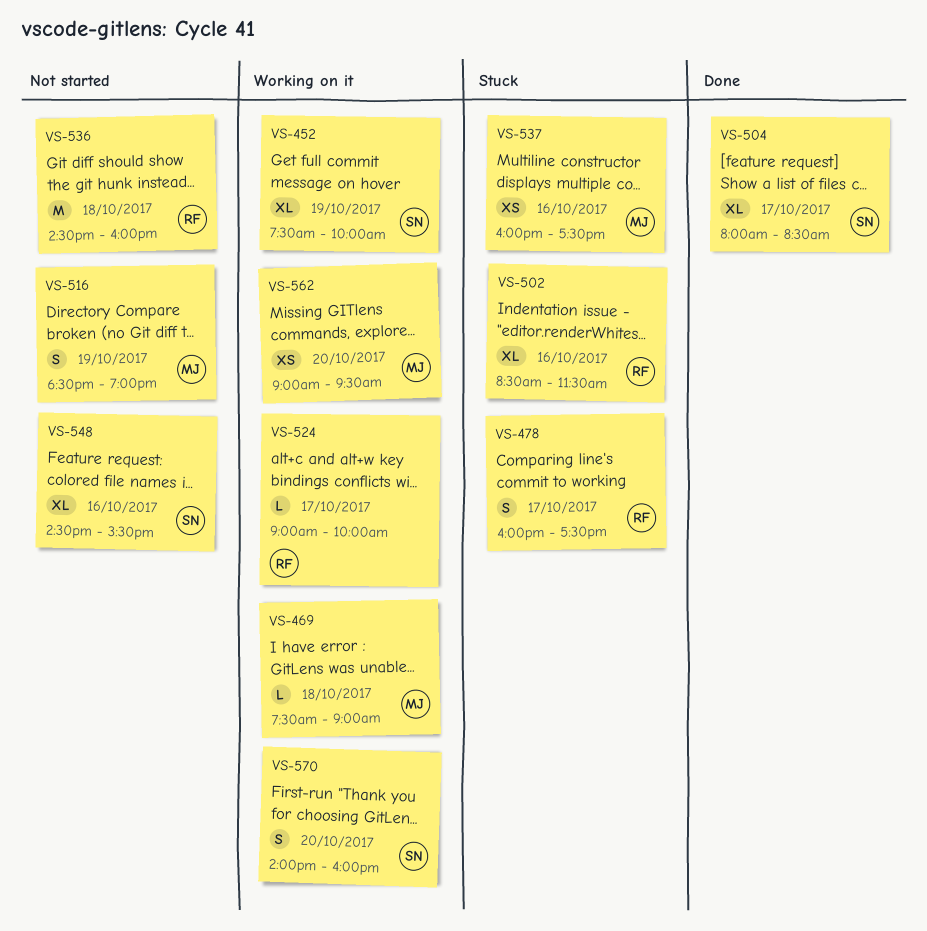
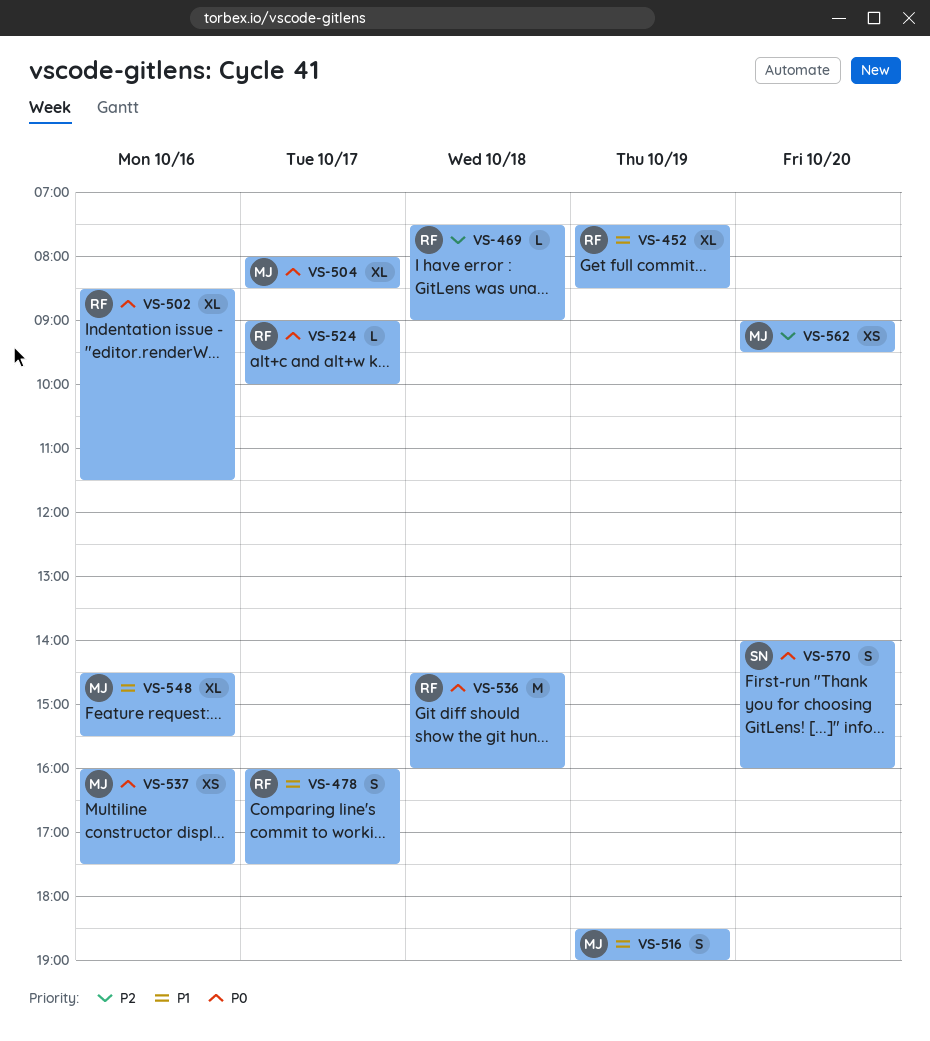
VS-452, owner: SN -> RF
VS-452, ends: 10:00 -> 08:30
VS-469, owner: MJ -> RF
VS-504, owner: SN -> MJ
VS-548, owner: SN -> MJ

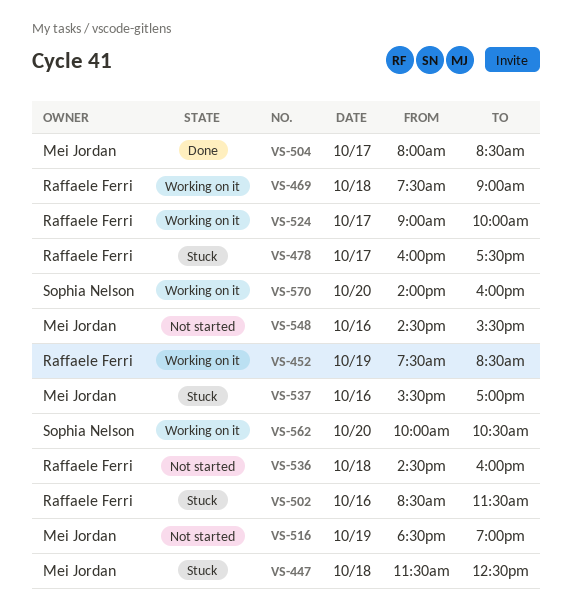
VS-447: none -> present
VS-537, begins: 16:00 -> 15:30
VS-537, ends: 17:30 -> 17:00
VS-562, owner: Mei Jordan -> Sophia Nelson
VS-562, begins: 09:00 -> 10:00
VS-562, ends: 09:30 -> 10:30

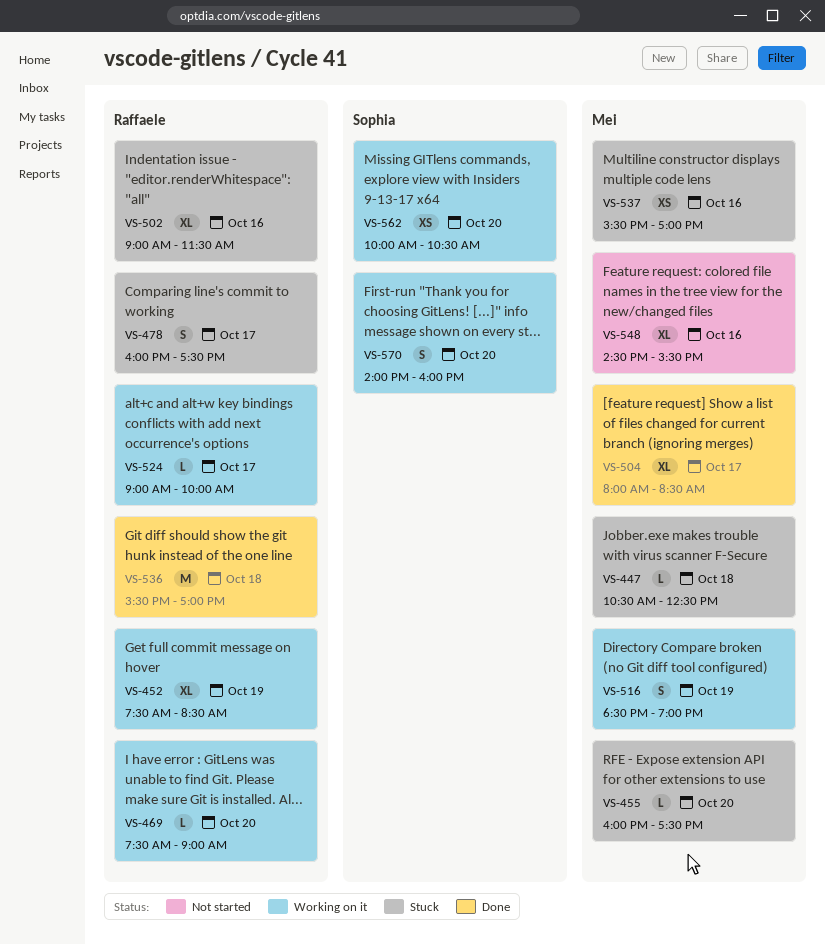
VS-447, begins: 11:30 -> 10:30
VS-455: none -> present
VS-469, day: Oct 18 -> Oct 20
VS-502, begins: 08:30 -> 09:00
VS-516, status: Not started -> Working on it
VS-536, status: Not started -> Done
VS-536, begins: 14:30 -> 15:30
VS-536, ends: 16:00 -> 17:00

